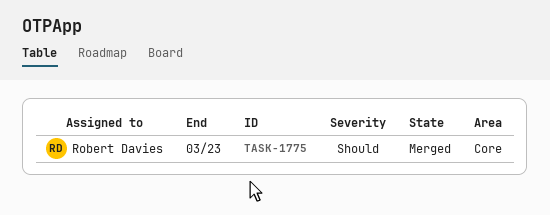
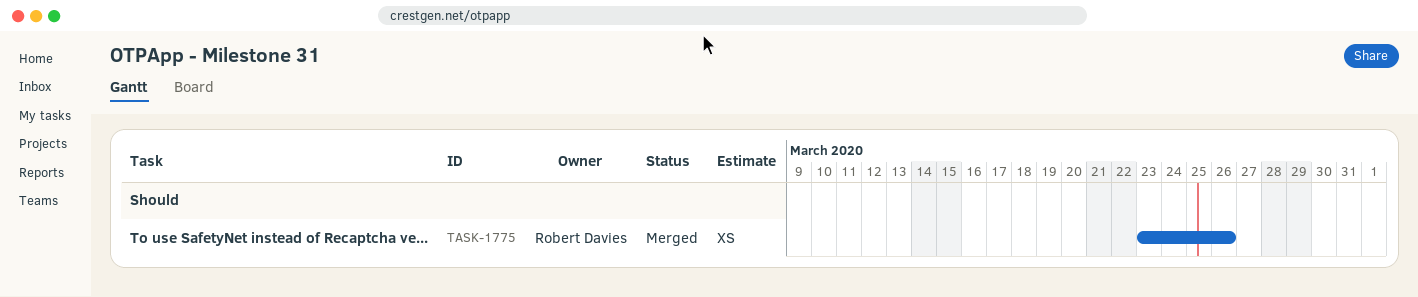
TASK-1775, due: Mar 23 -> Mar 26

